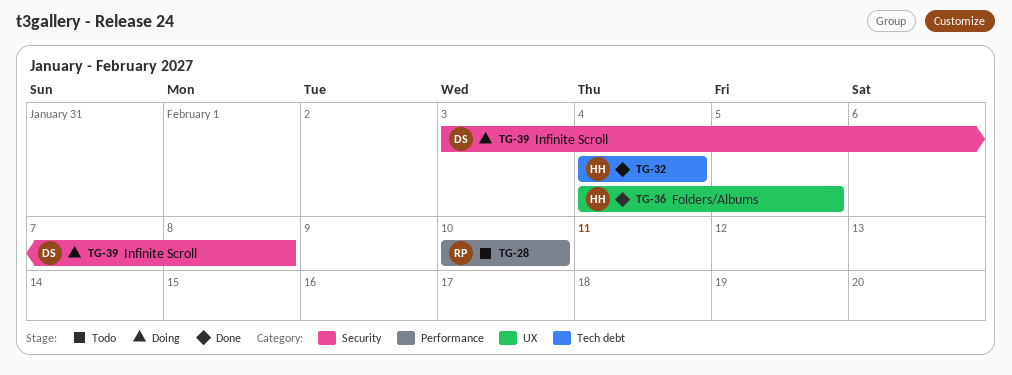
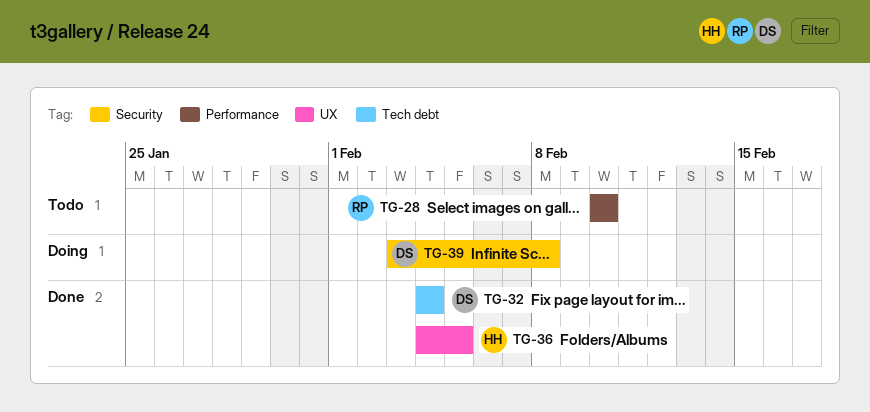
TG-32, owner: HH -> DS

